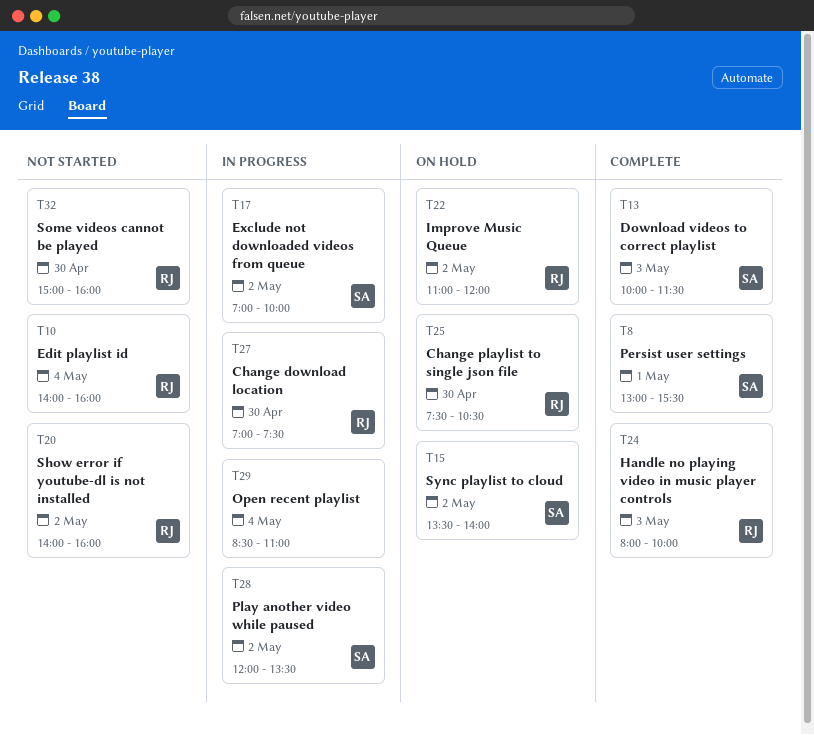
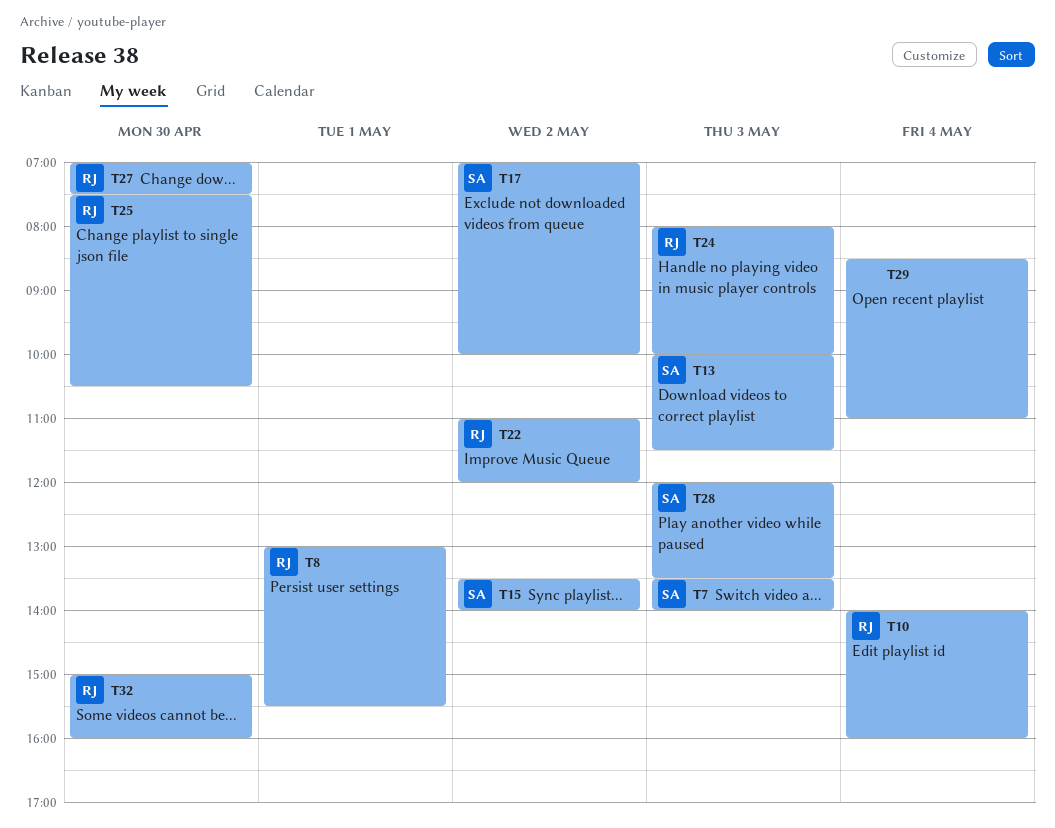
T7: none -> present
T8, owner: SA -> RJ
T20: present -> none
T28, day: May 2 -> May 3

